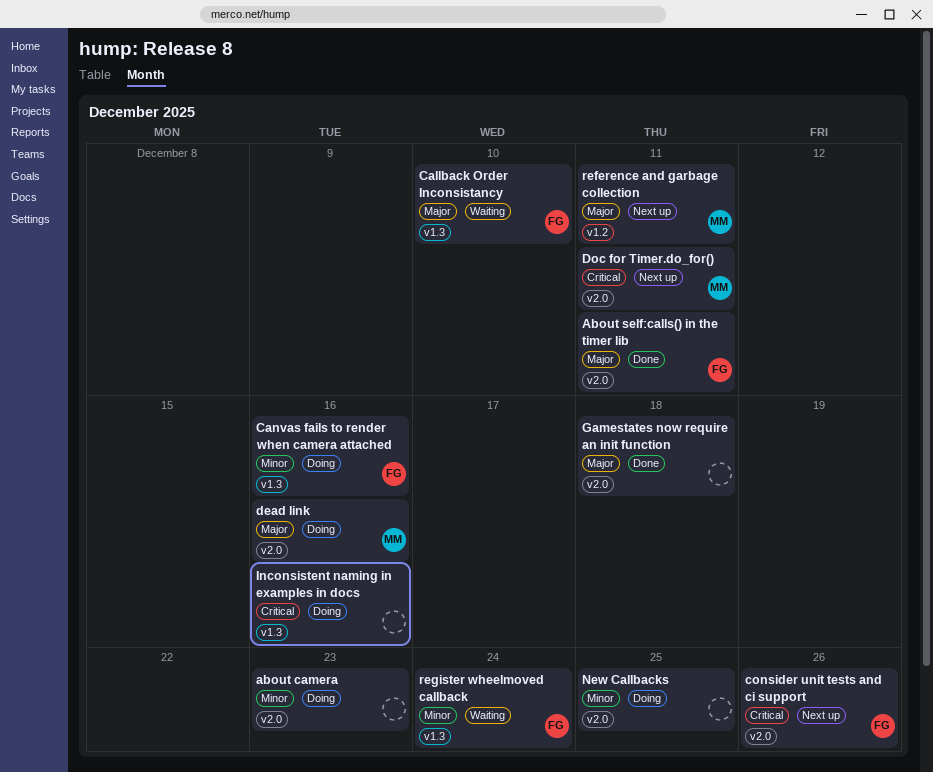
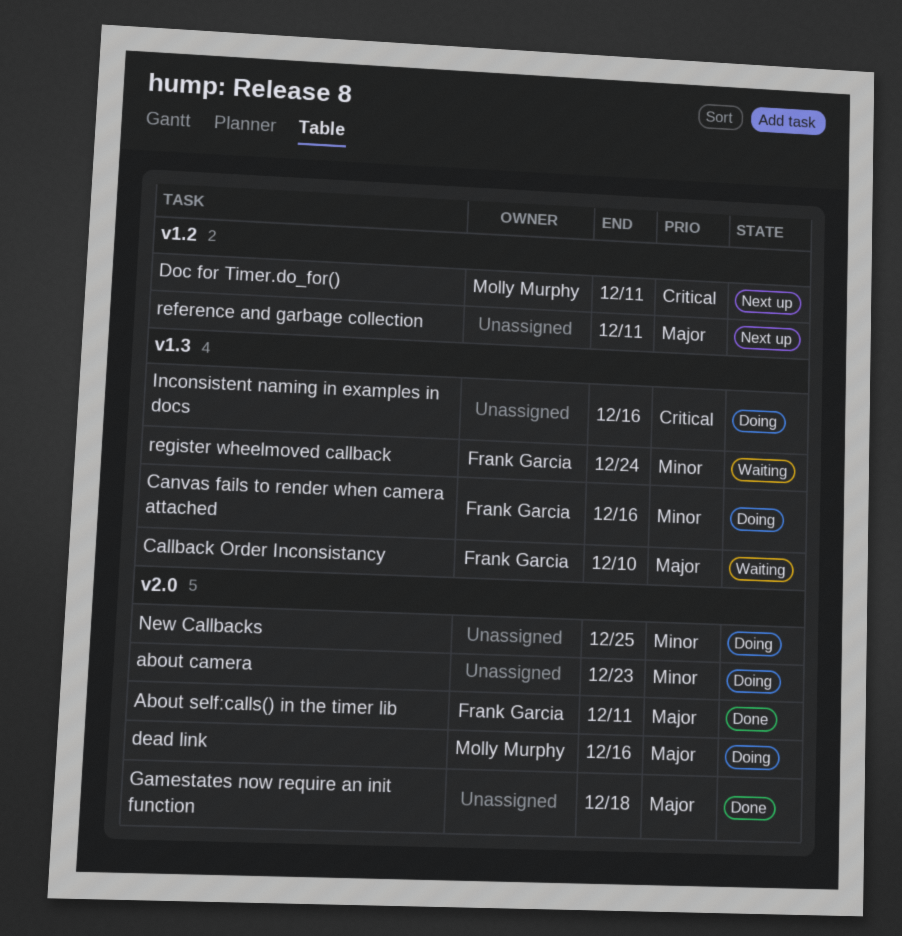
consider unit tests and ci support: present -> none
Doc for Timer.do_for(), label: v2.0 -> v1.2
reference and garbage collection, owner: Molly Murphy -> none

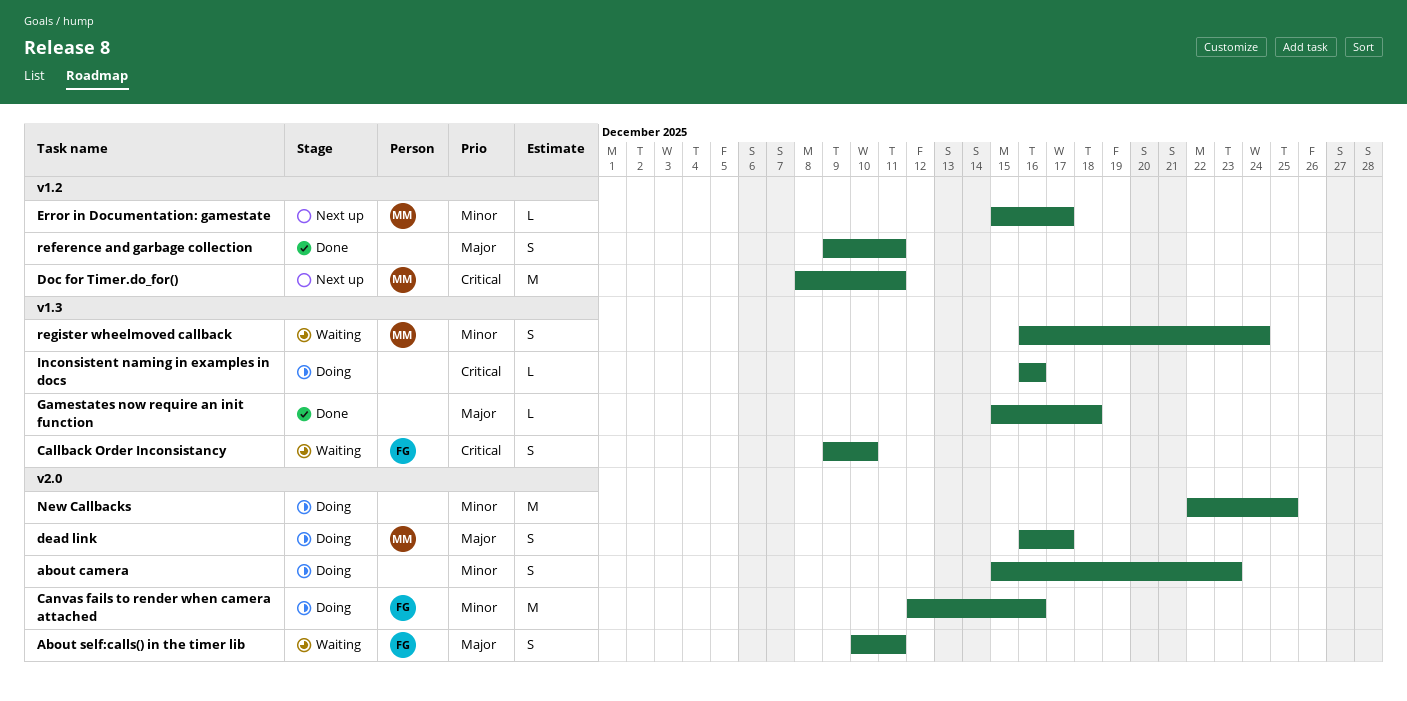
About self:calls() in the timer lib, status: Done -> Waiting
Callback Order Inconsistancy, priority: Major -> Critical
Canvas fails to render when camera attached, label: v1.3 -> v2.0
dead link, due: Dec 16 -> Dec 17
Error in Documentation: gamestate: none -> present
Gamestates now require an init function, label: v2.0 -> v1.3
reference and garbage collection, status: Next up -> Done
register wheelmoved callback, owner: Frank Garcia -> Molly Murphy

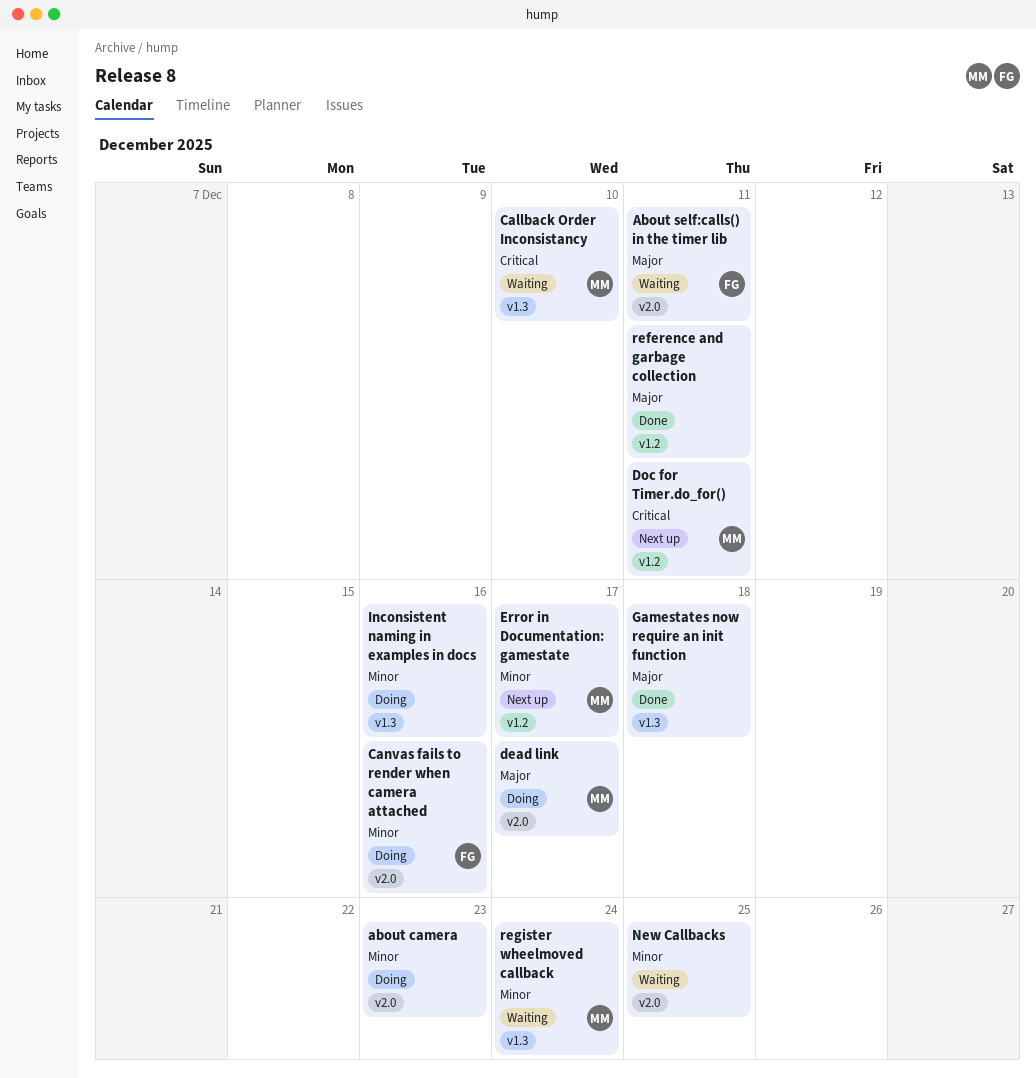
Callback Order Inconsistancy, owner: FG -> MM
Inconsistent naming in examples in docs, priority: Critical -> Minor
New Callbacks, status: Doing -> Waiting

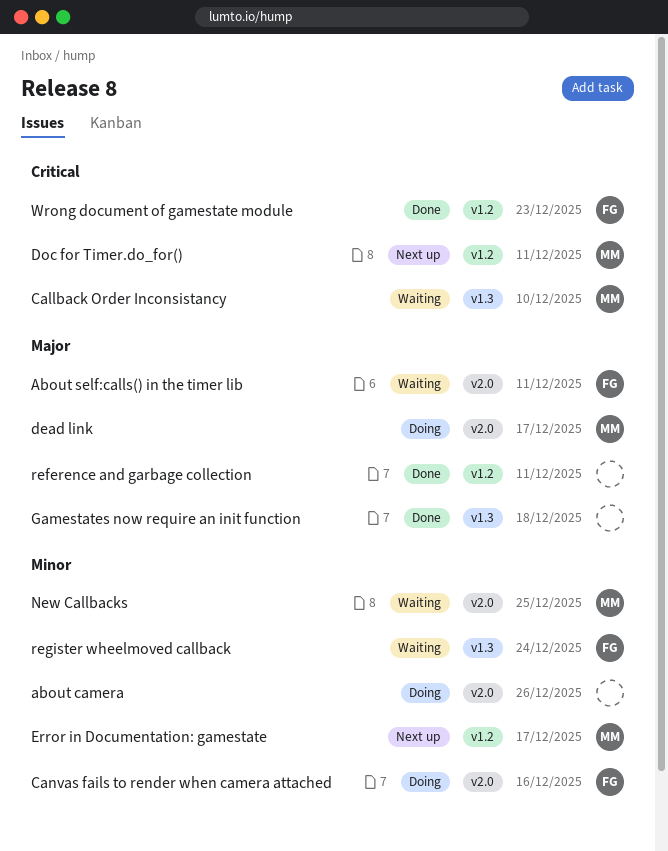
about camera, due: Dec 23 -> Dec 26
Inconsistent naming in examples in docs: present -> none
New Callbacks, owner: none -> MM
register wheelmoved callback, owner: MM -> FG
Wrong document of gamestate module: none -> present

